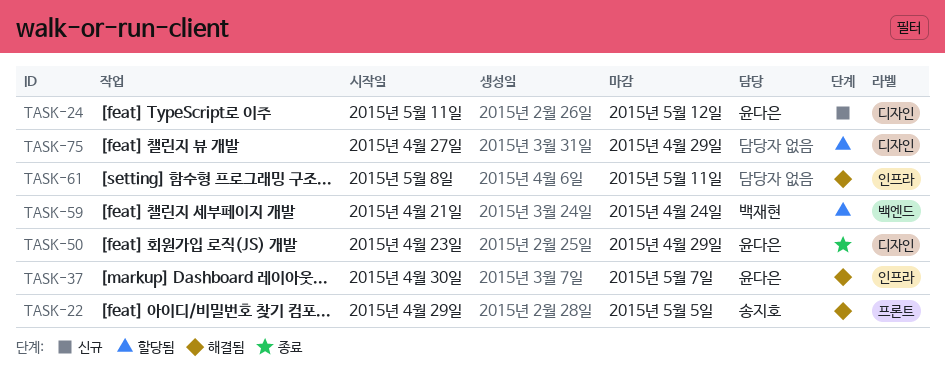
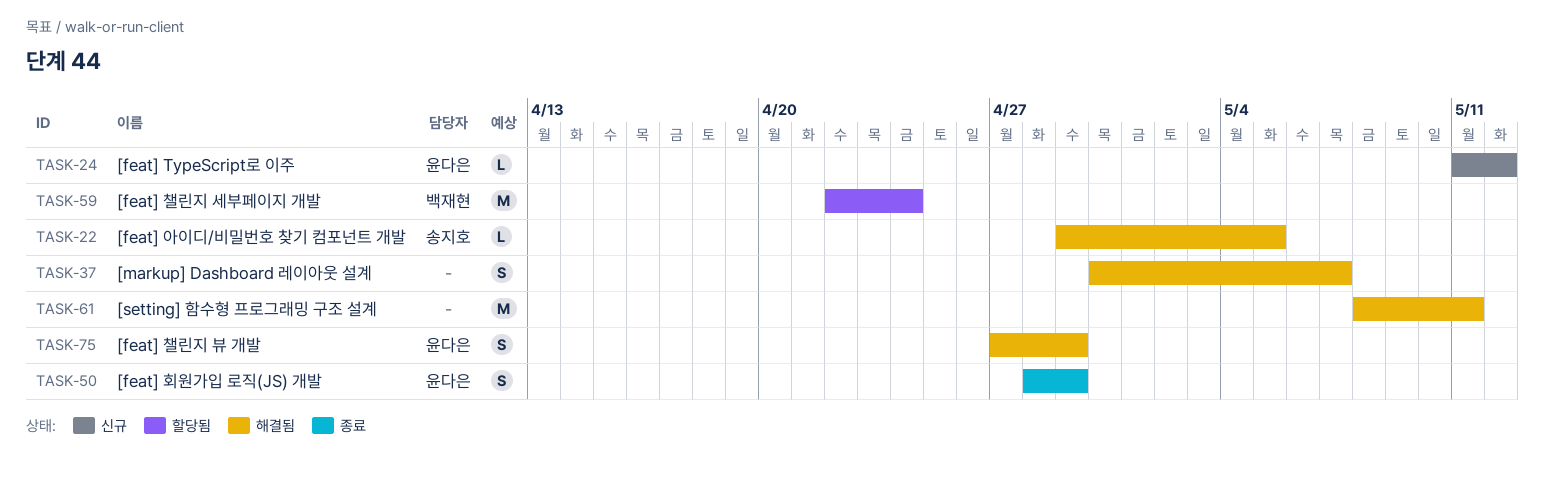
TASK-37, owner: 윤다은 -> none
TASK-50, start: Apr 23 -> Apr 28
TASK-59, start: Apr 21 -> Apr 22
TASK-75, status: 할당됨 -> 해결됨
TASK-75, owner: none -> 윤다은

